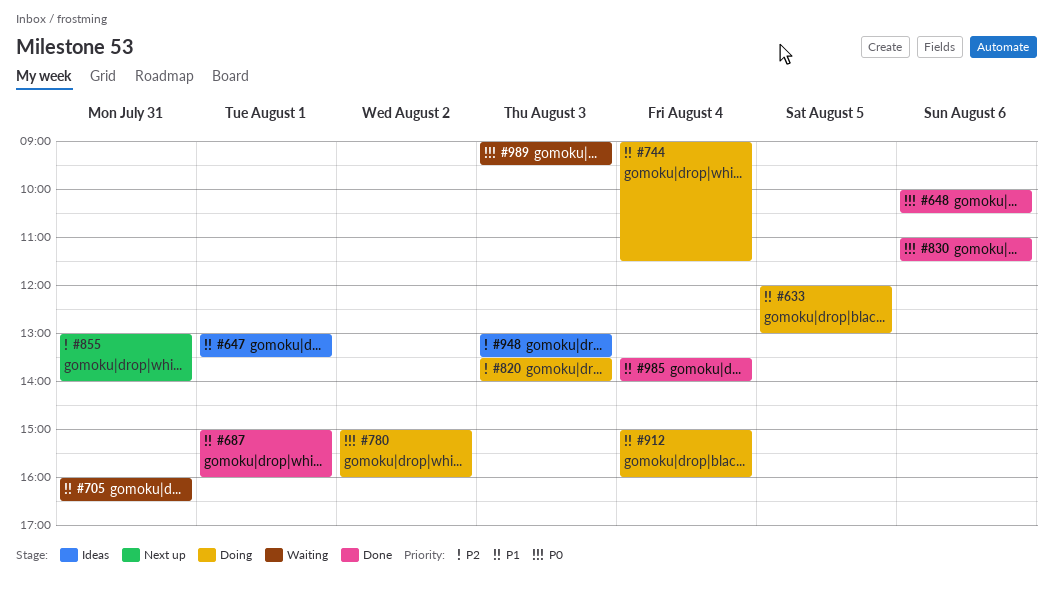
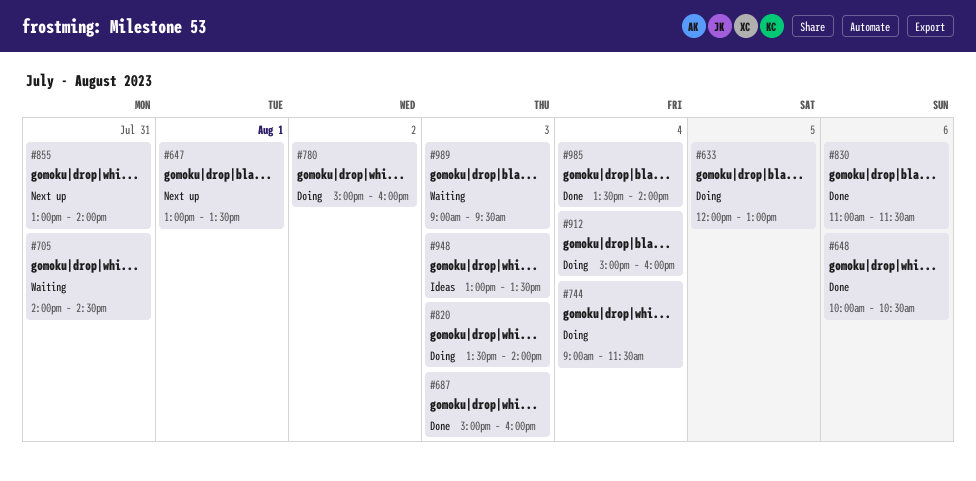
#647, status: Ideas -> Next up
#687, day: Aug 1 -> Aug 3
#705, begins: 16:00 -> 14:00
#705, ends: 16:30 -> 14:30

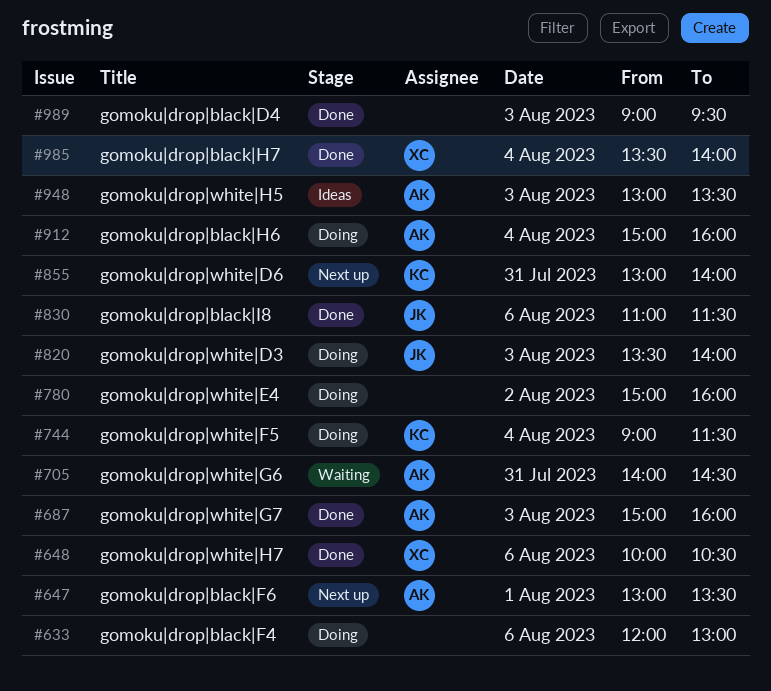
#633, day: Aug 5 -> Aug 6
#989, status: Waiting -> Done

